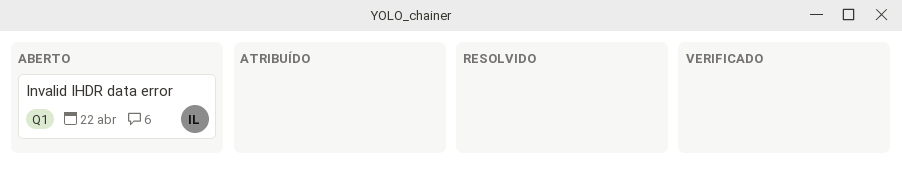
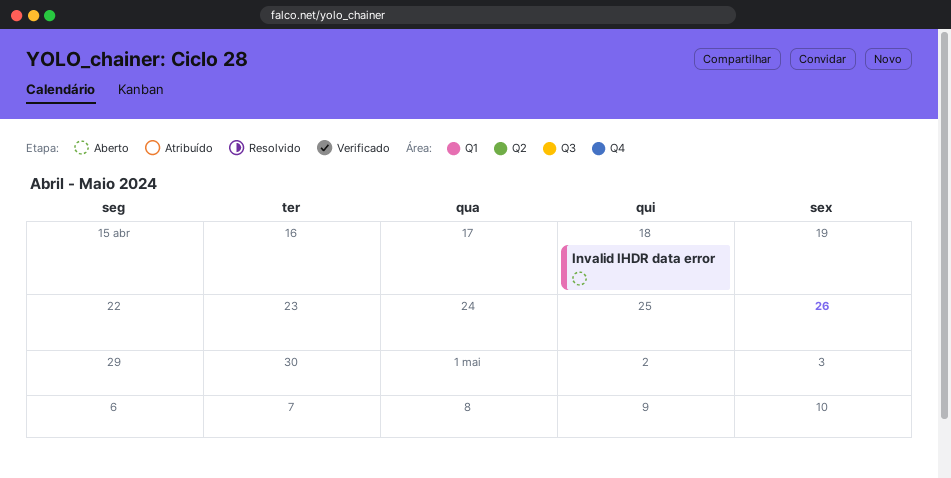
Invalid IHDR data error, due: Apr 22 -> Apr 18

